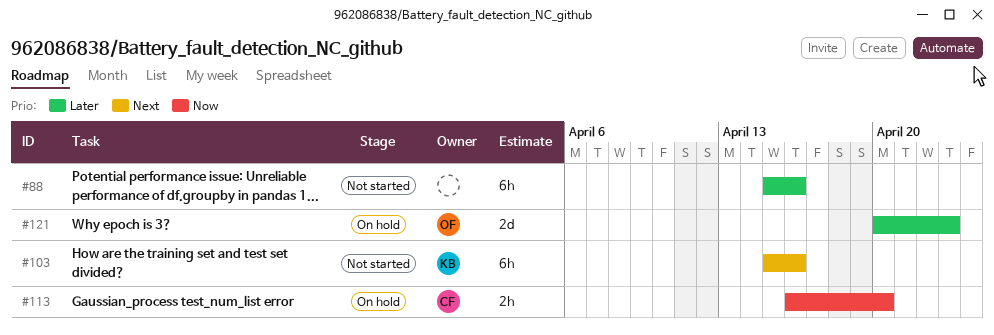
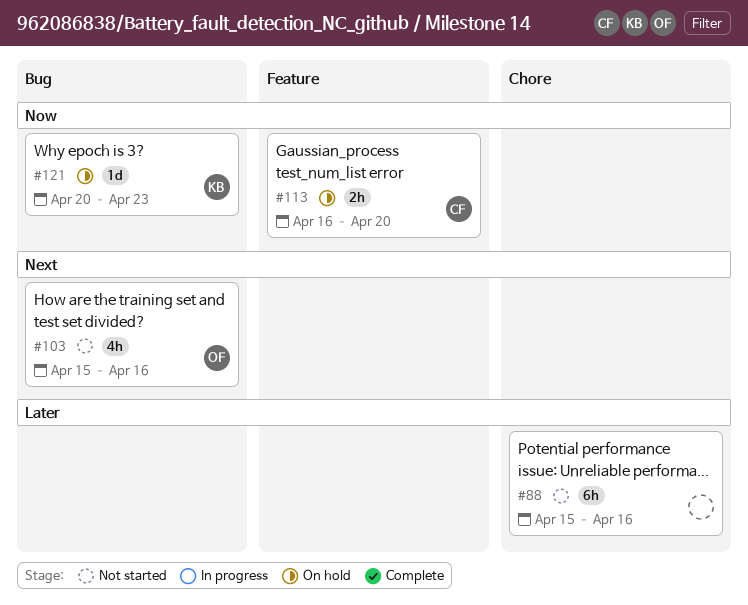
#103, owner: KB -> OF
#103, estimate: 6h -> 4h
#121, owner: OF -> KB
#121, priority: Later -> Now
#121, estimate: 2d -> 1d

